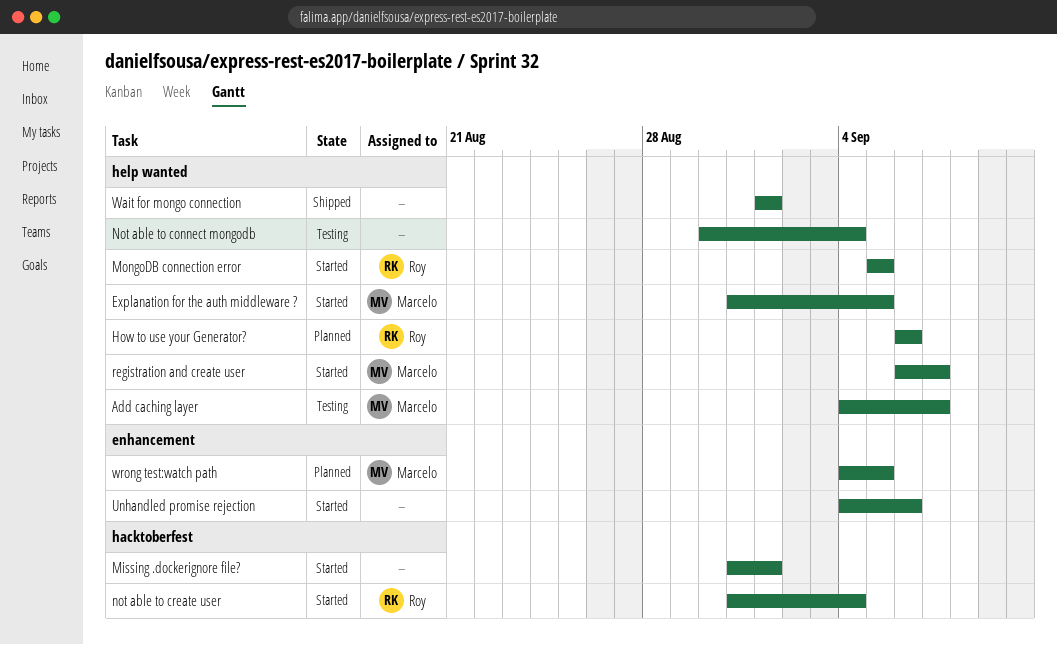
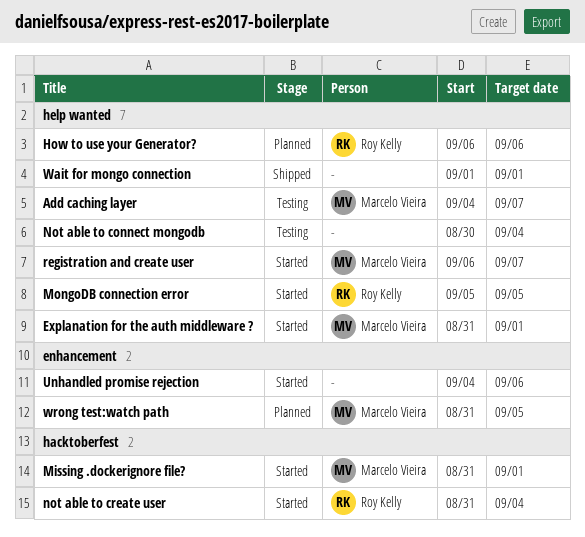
Explanation for the auth middleware ?, due: Sep 5 -> Sep 1
Missing .dockerignore file?, owner: none -> Marcelo Vieira
wrong test:watch path, start: Sep 4 -> Aug 31

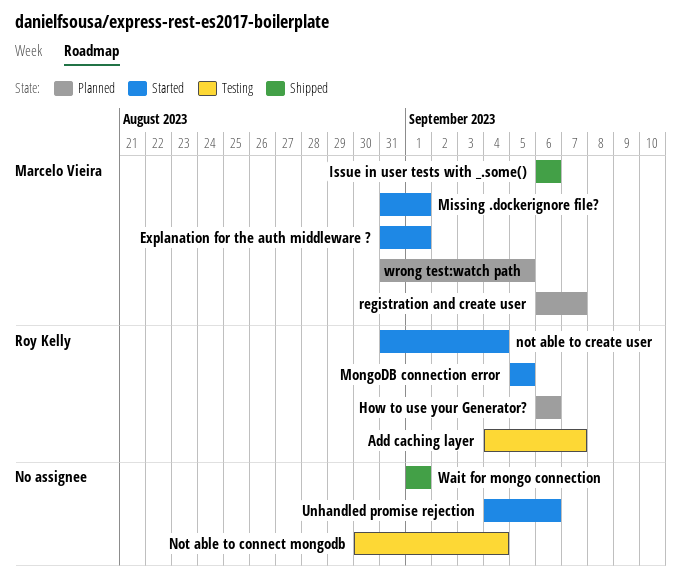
Add caching layer, owner: Marcelo Vieira -> Roy Kelly
Issue in user tests with _.some(): none -> present
registration and create user, status: Started -> Planned

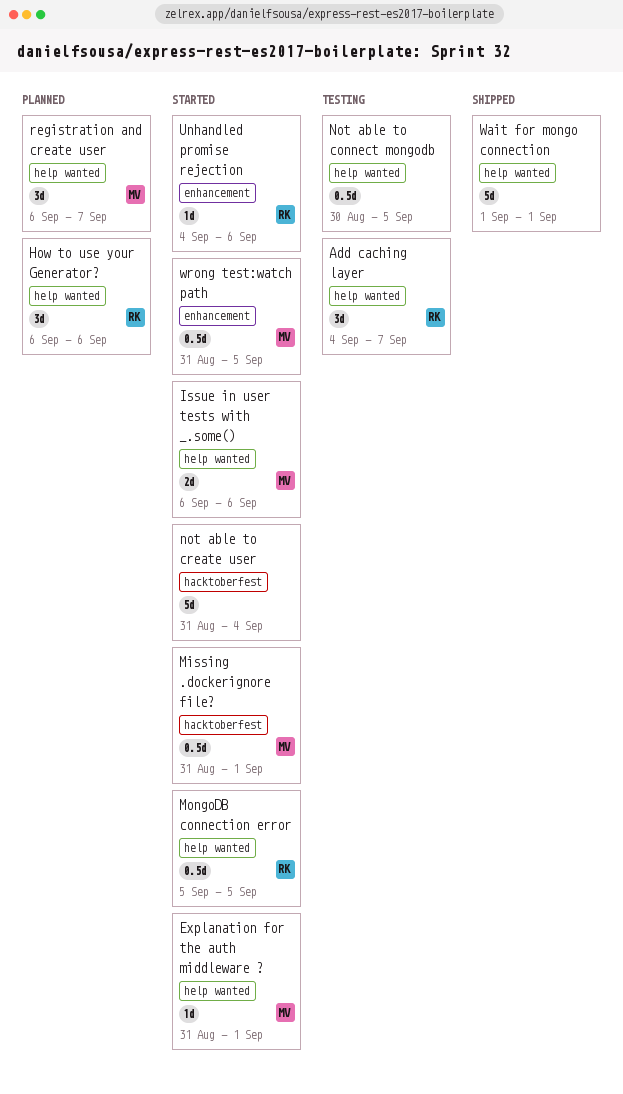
Issue in user tests with _.some(), status: Shipped -> Started
Not able to connect mongodb, due: Sep 4 -> Sep 5
not able to create user, owner: Roy Kelly -> none
Unhandled promise rejection, owner: none -> Roy Kelly
wrong test:watch path, status: Planned -> Started

